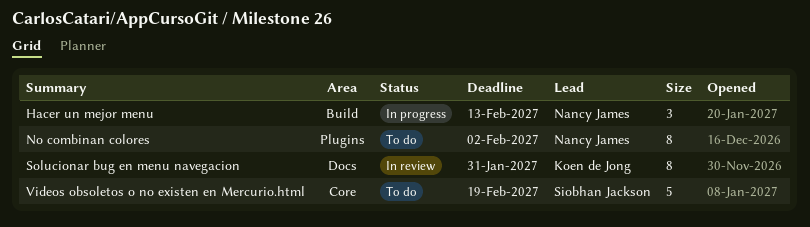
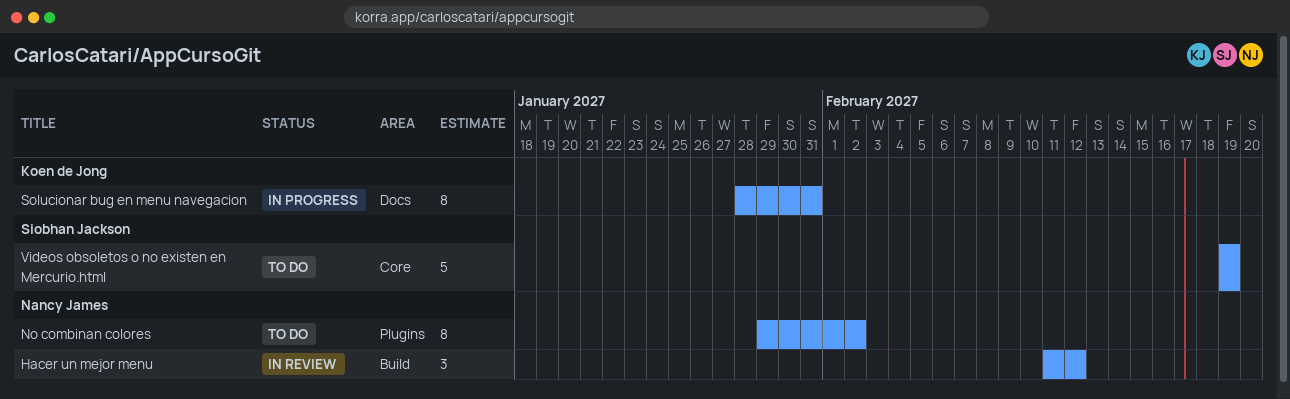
Hacer un mejor menu, status: In progress -> In review
Hacer un mejor menu, due: Feb 13 -> Feb 12
Solucionar bug en menu navegacion, status: In review -> In progress

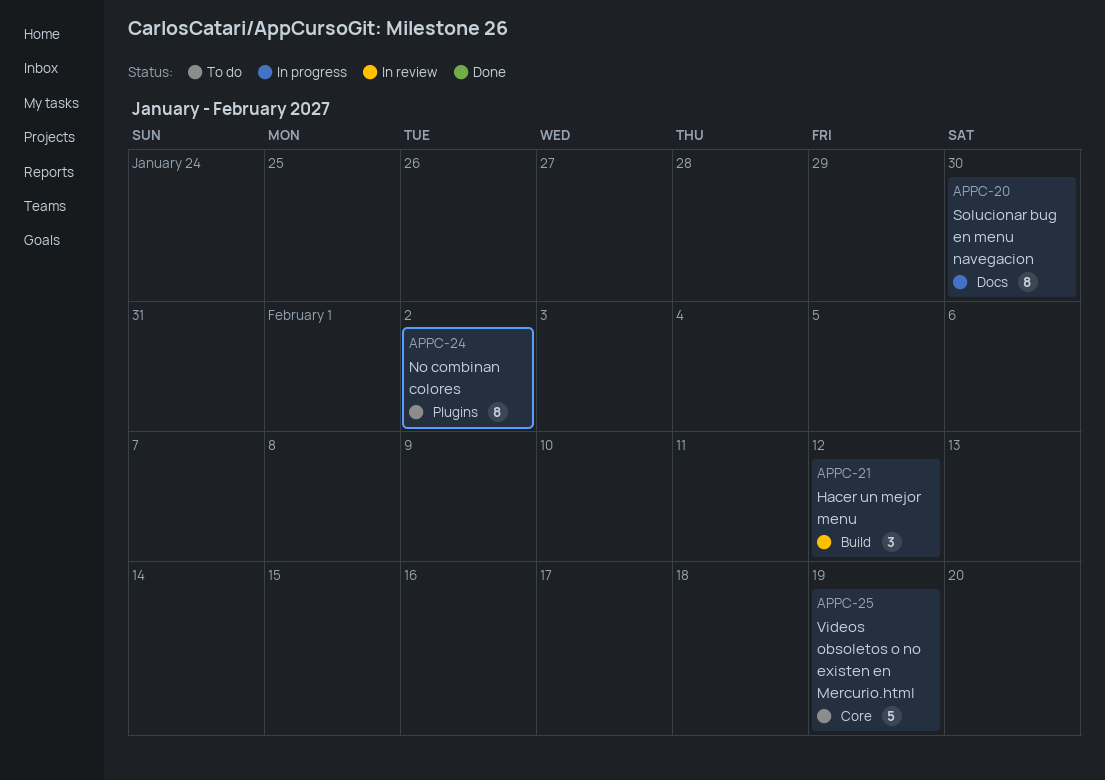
Solucionar bug en menu navegacion, due: Jan 31 -> Jan 30

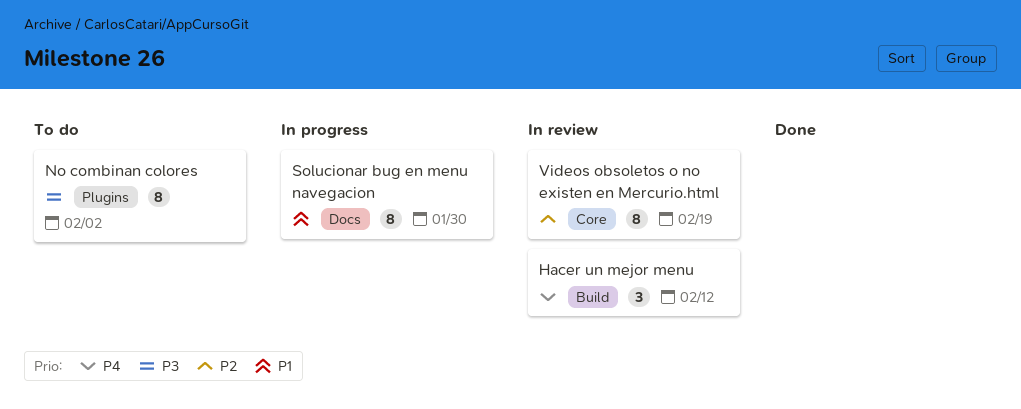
Videos obsoletos o no existen en Mercurio.html, status: To do -> In review
Videos obsoletos o no existen en Mercurio.html, estimate: 5 -> 8

